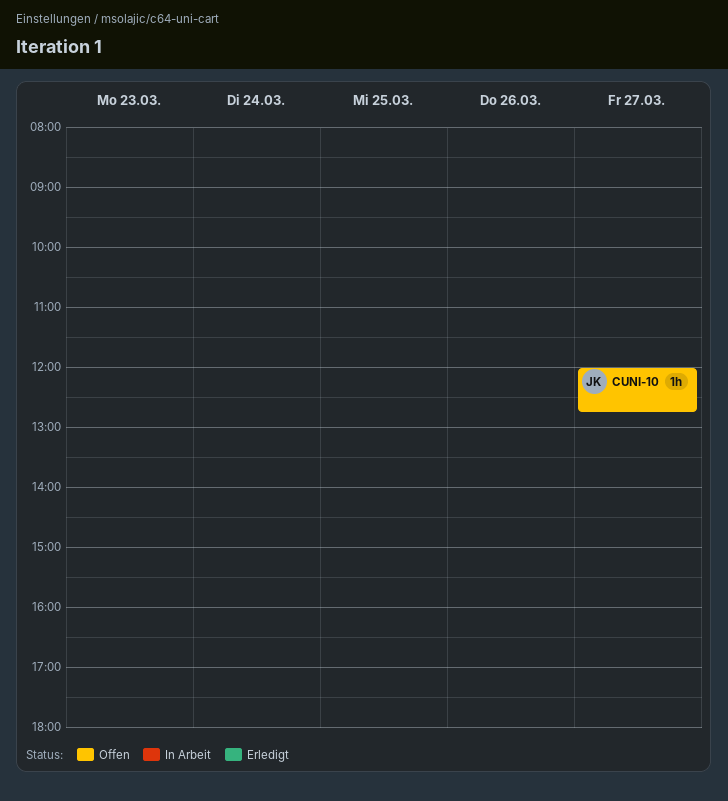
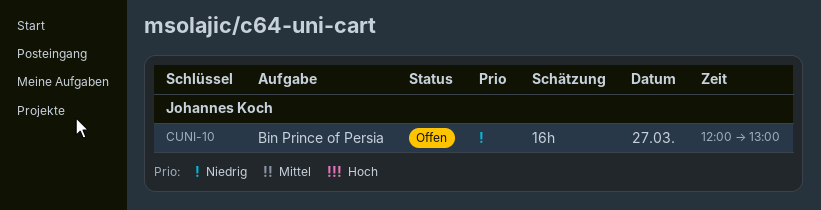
CUNI-10, estimate: 1h -> 16h
CUNI-10, ends: 12:45 -> 13:00

